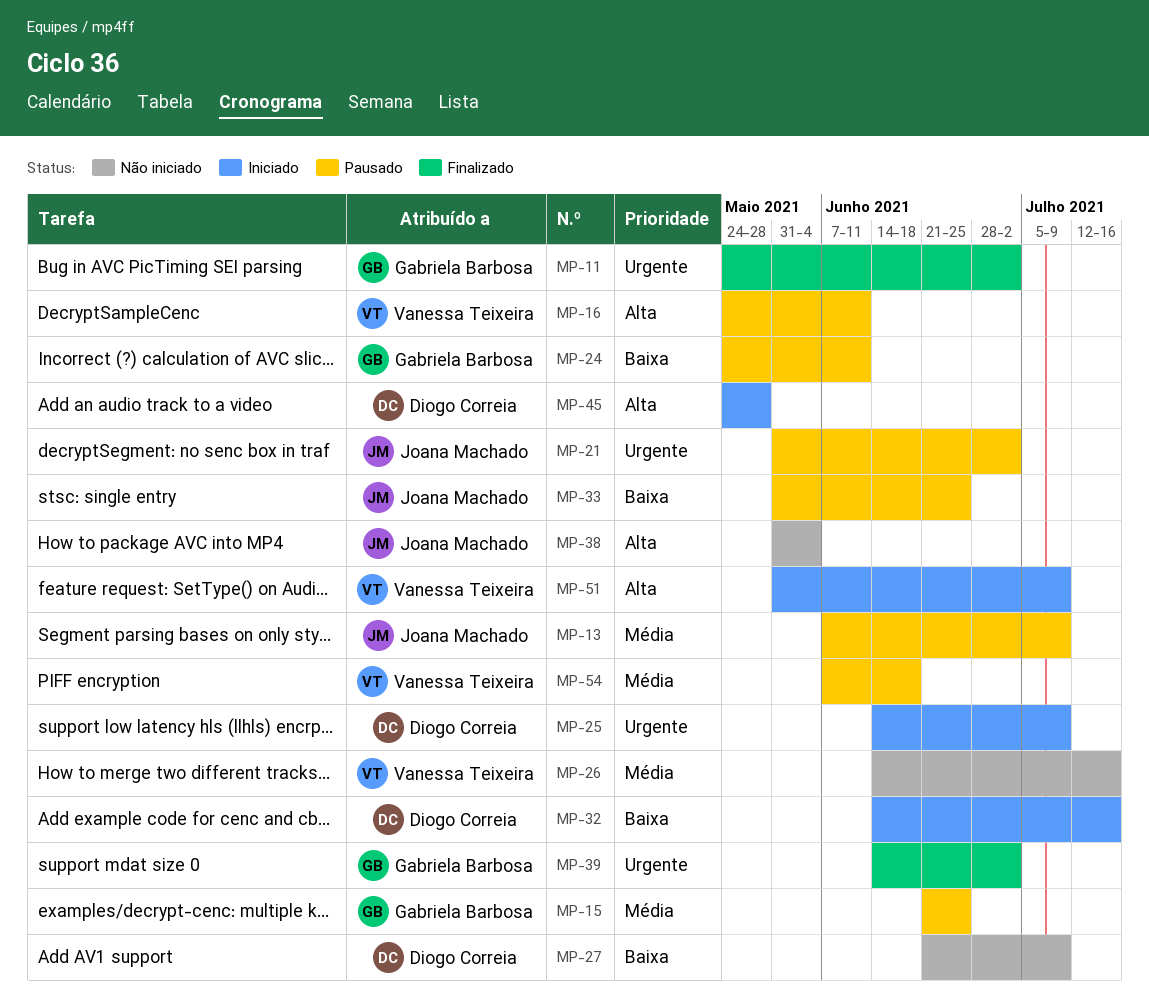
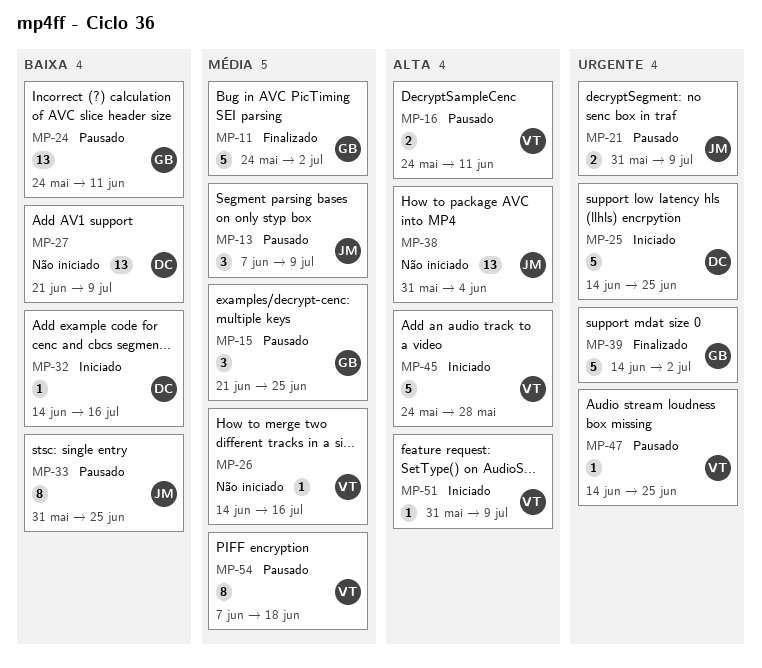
MP-11, priority: Urgente -> Média
MP-21, due: Jul 2 -> Jul 9
MP-25, due: Jul 9 -> Jun 25
MP-45, owner: Diogo Correia -> Vanessa Teixeira
MP-47: none -> present

